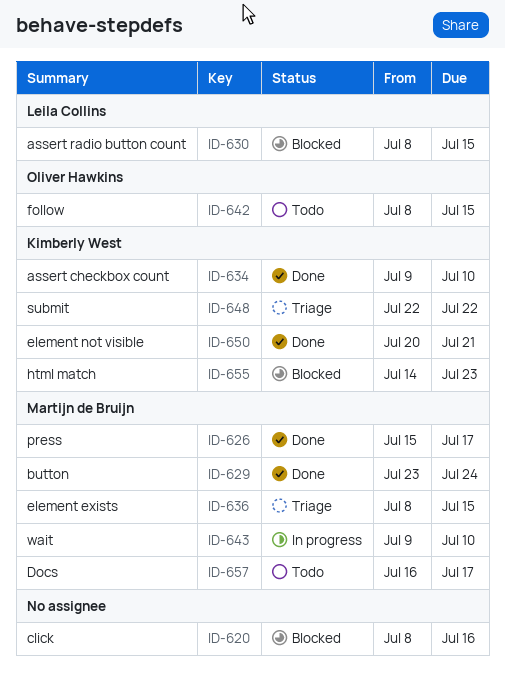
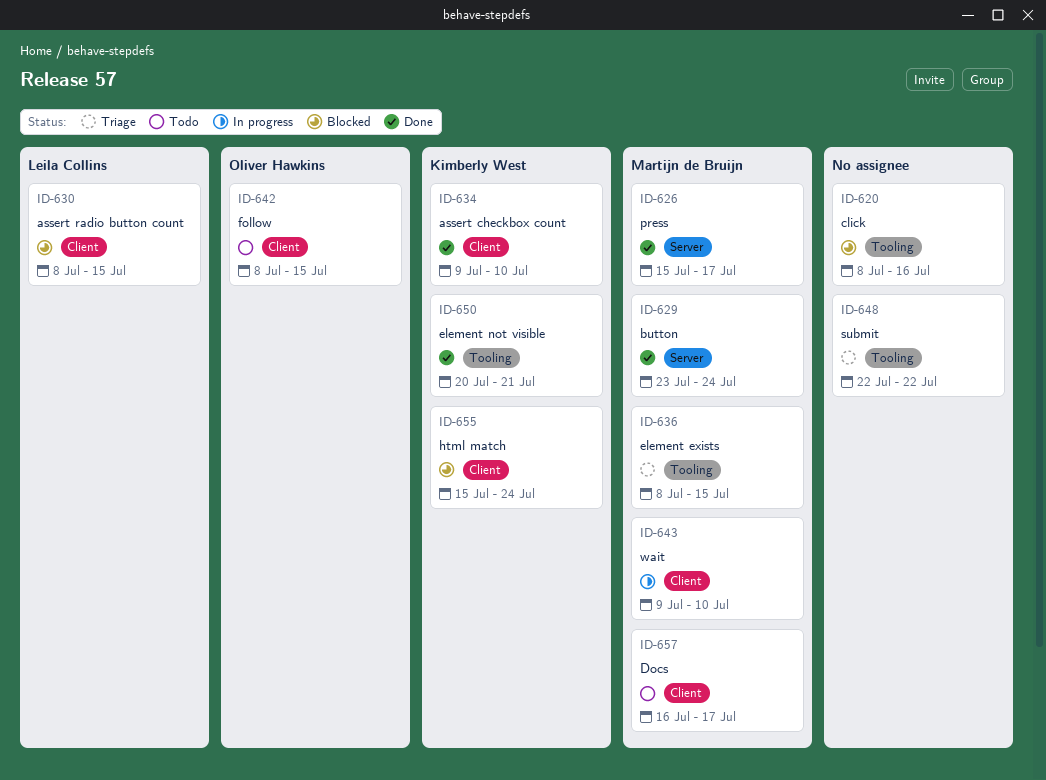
ID-648, owner: Kimberly West -> none
ID-655, start: Jul 14 -> Jul 15
ID-655, due: Jul 23 -> Jul 24

